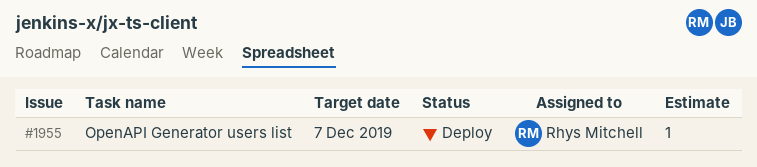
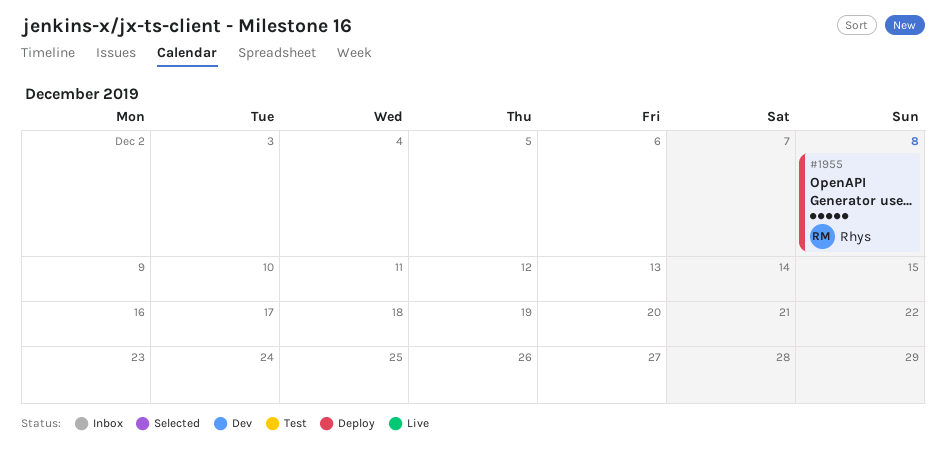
#1955, estimate: 1 -> 5
#1955, due: Dec 7 -> Dec 8

